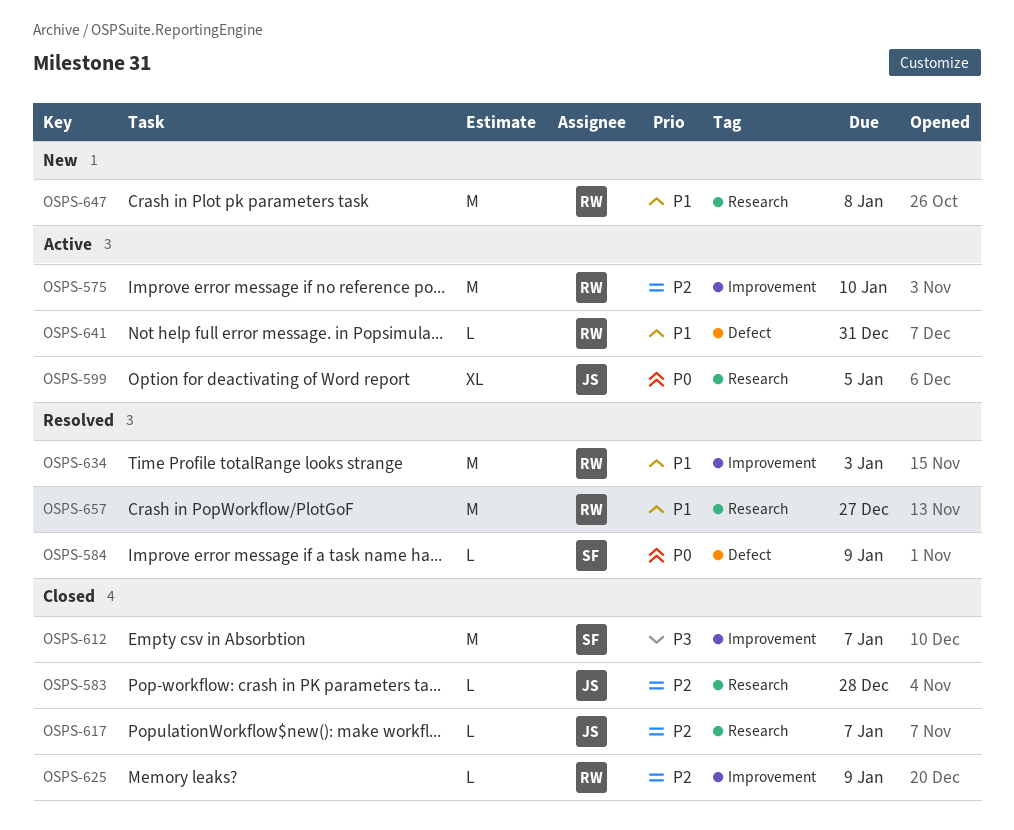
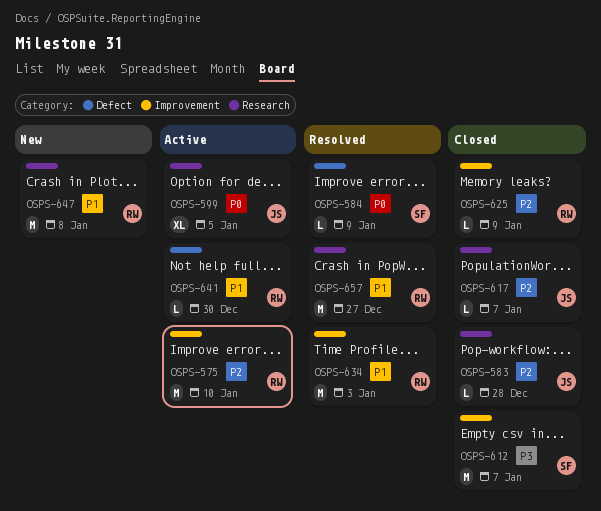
OSPS-641, due: Dec 31 -> Dec 30

